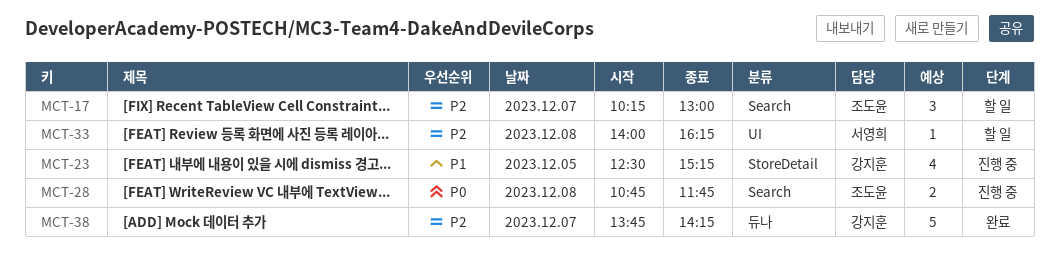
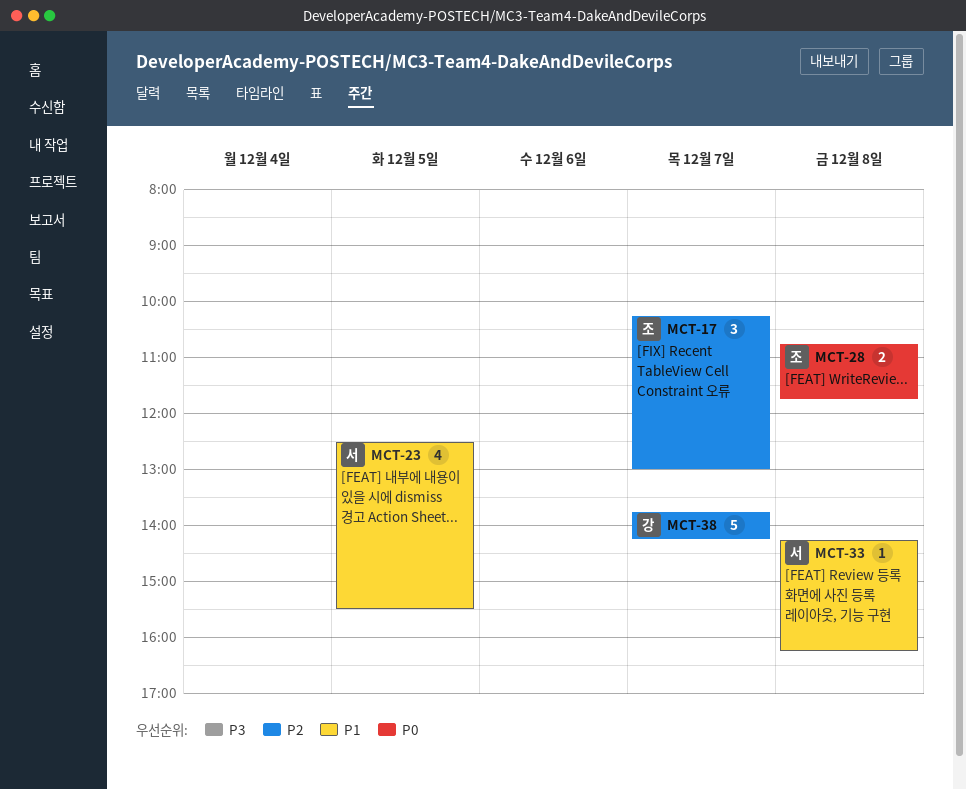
MCT-23, owner: 강지훈 -> 서영희
MCT-23, ends: 15:15 -> 15:30
MCT-33, priority: P2 -> P1
MCT-33, begins: 14:00 -> 14:15

